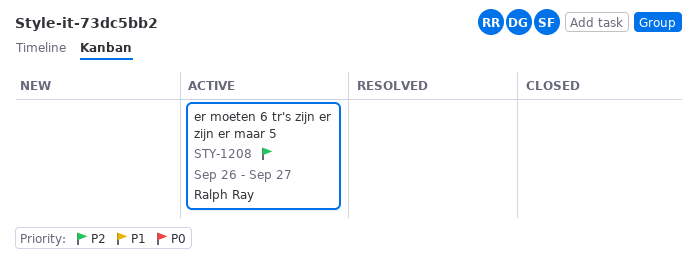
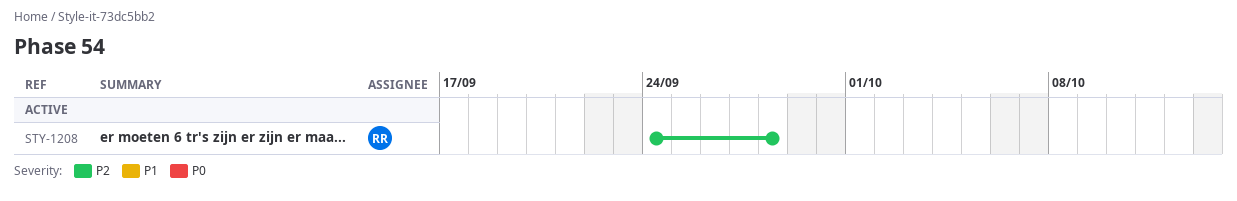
STY-1208, start: Sep 26 -> Sep 24
STY-1208, due: Sep 27 -> Sep 28

